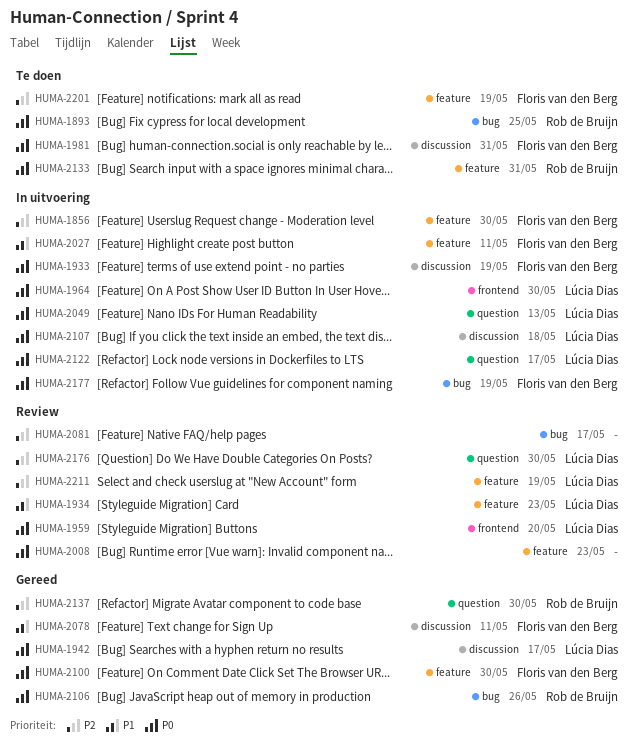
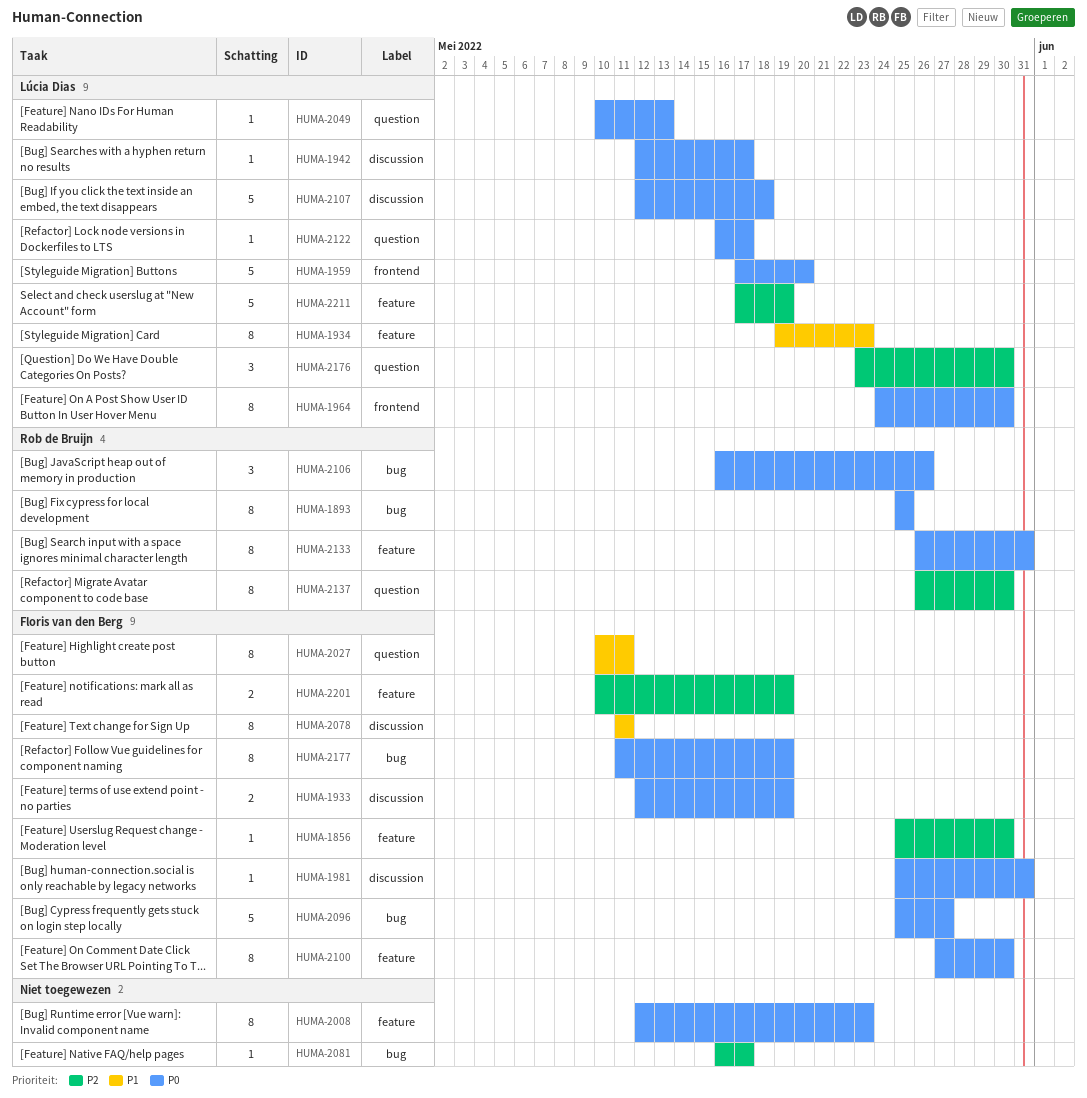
HUMA-2027, label: feature -> question
HUMA-2096: none -> present

